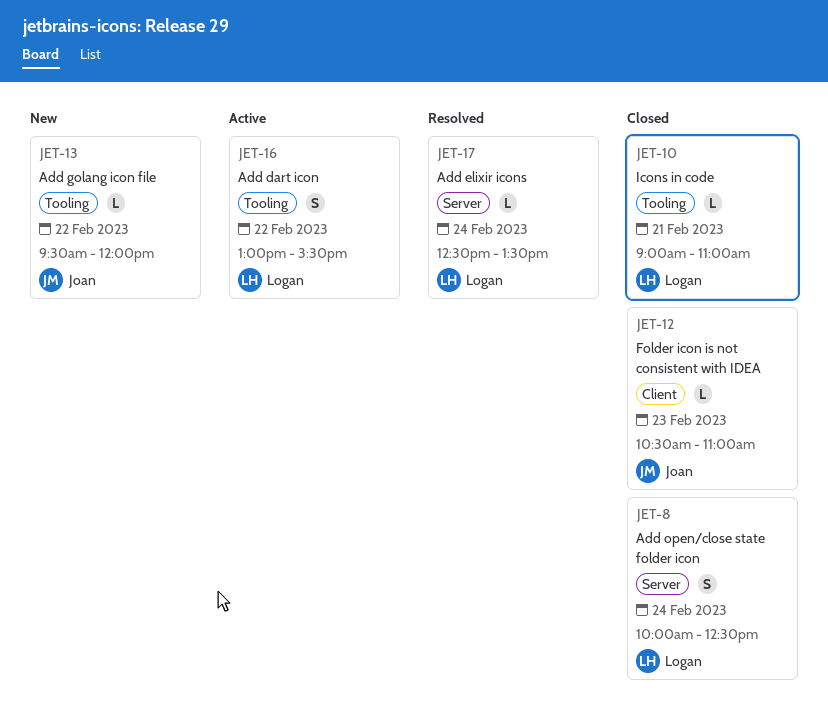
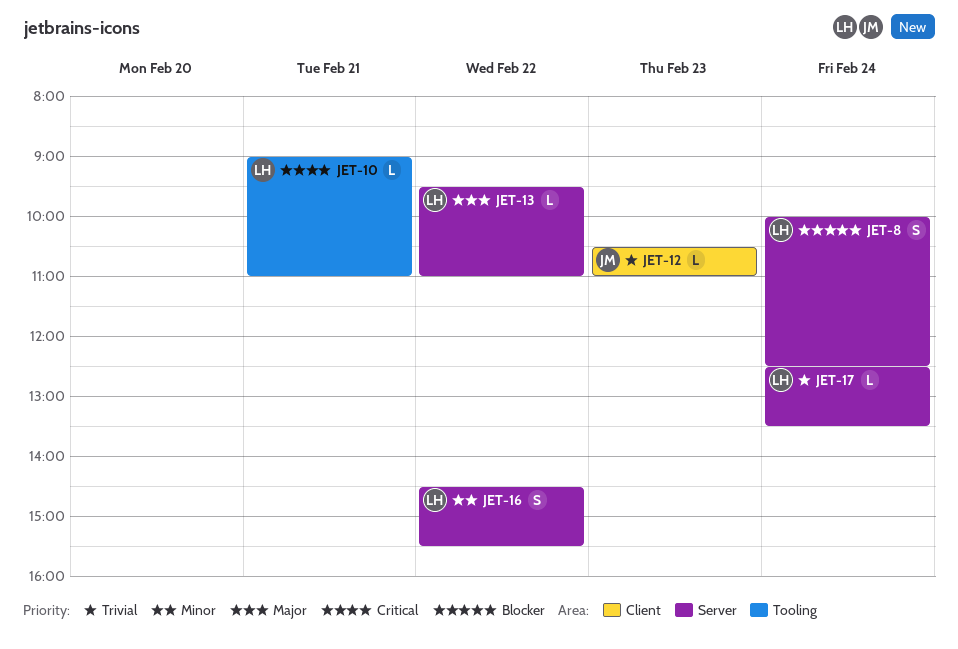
JET-13, owner: Joan -> Logan
JET-13, label: Tooling -> Server
JET-13, ends: 12:00 -> 11:00
JET-16, label: Tooling -> Server
JET-16, begins: 13:00 -> 14:30

